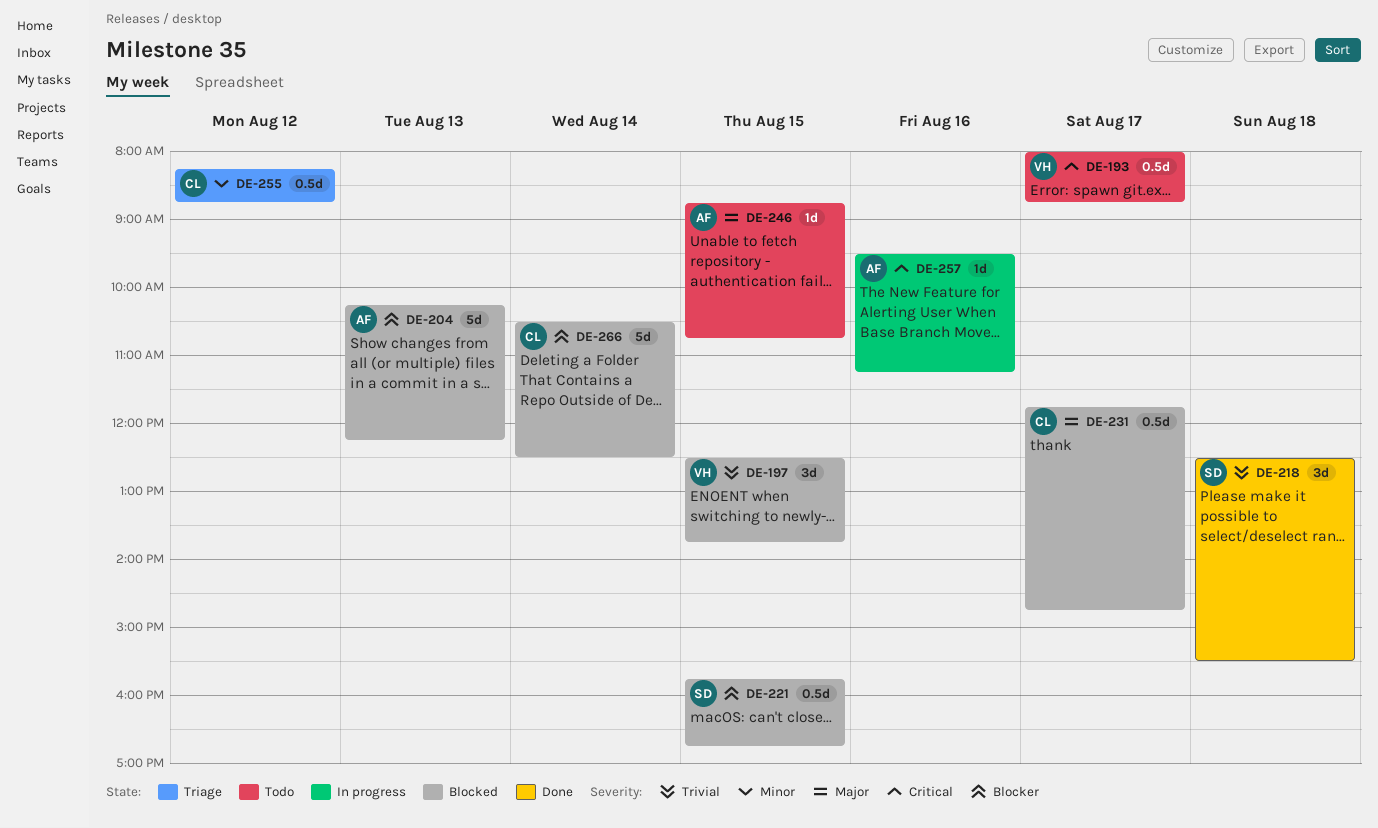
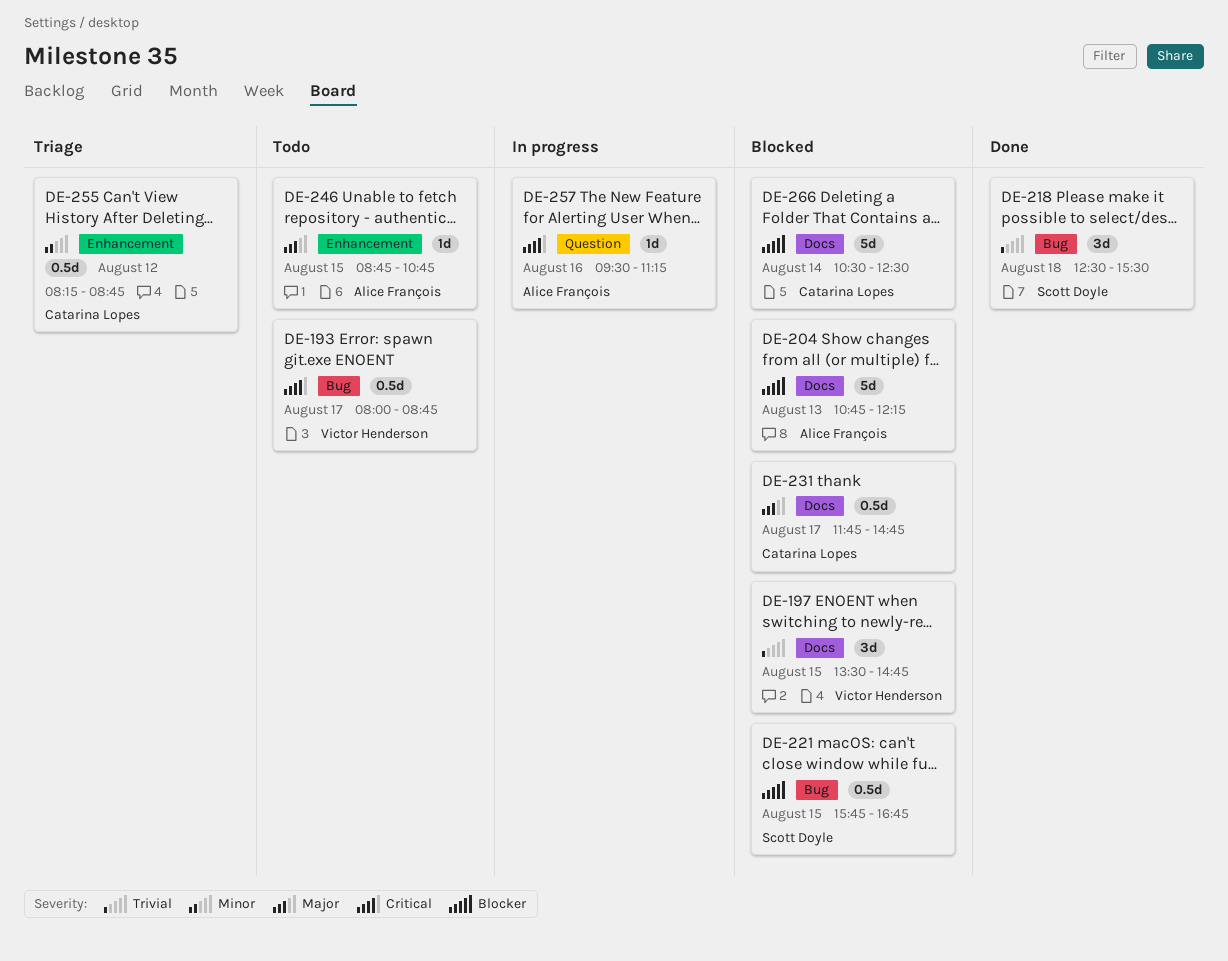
DE-197, begins: 12:30 -> 13:30
DE-197, ends: 13:45 -> 14:45
DE-204, begins: 10:15 -> 10:45

